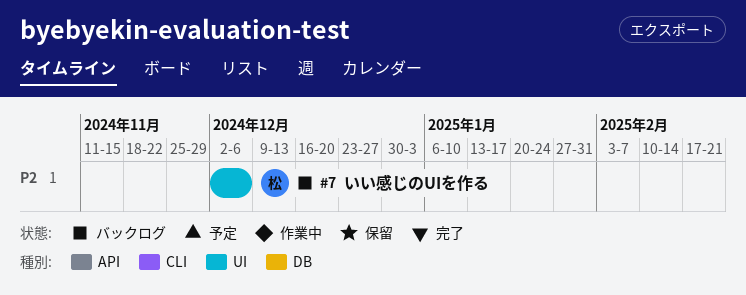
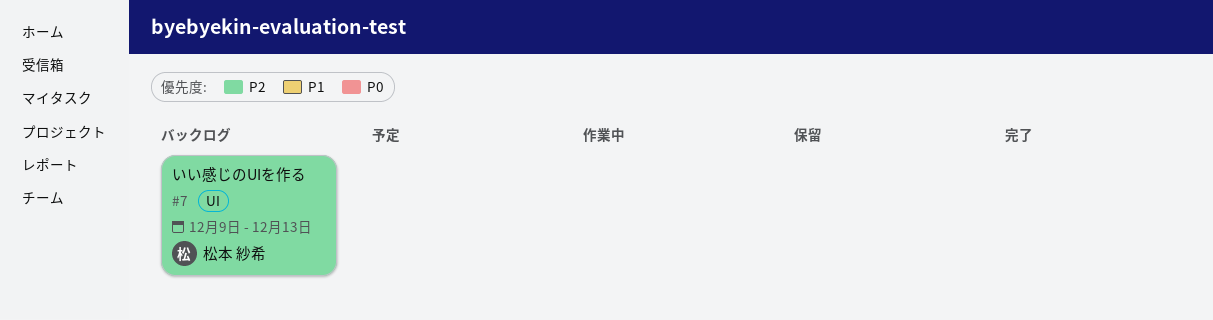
#7, start: Dec 2 -> Dec 9
#7, due: Dec 6 -> Dec 13

